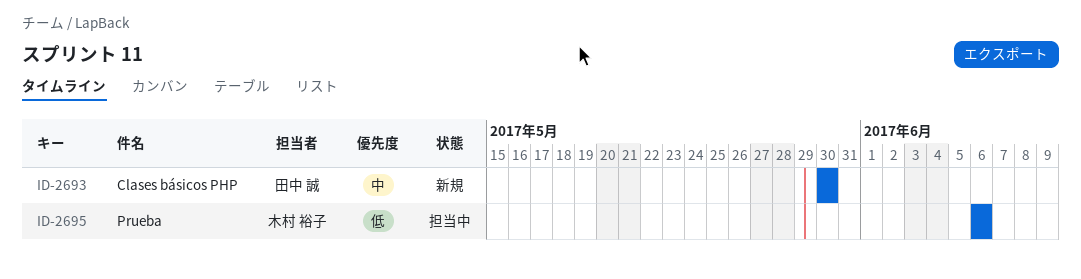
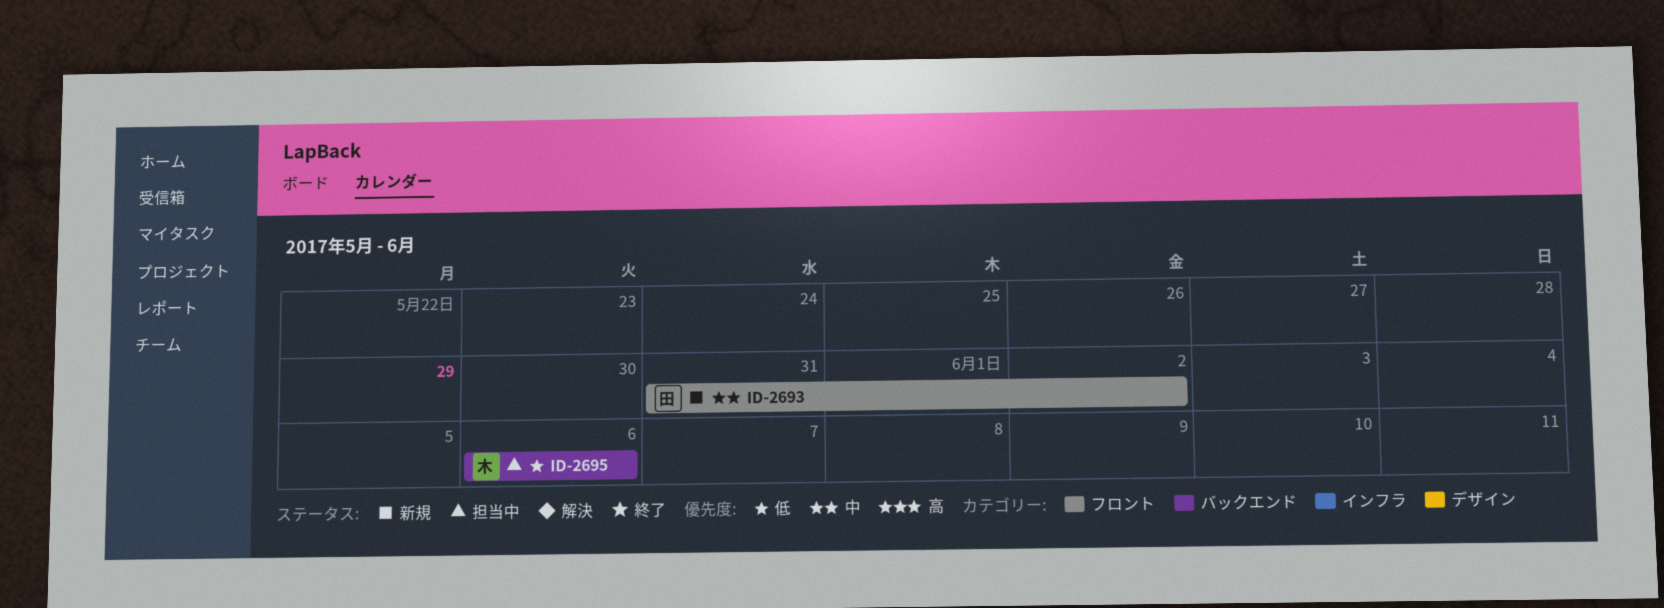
ID-2693, start: May 30 -> May 31
ID-2693, due: May 30 -> Jun 2

